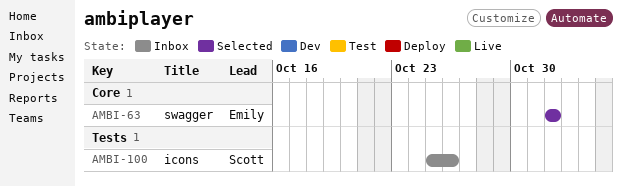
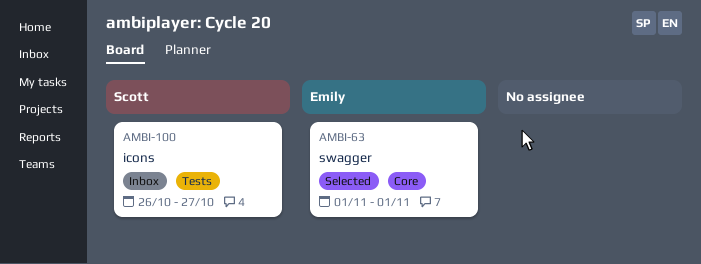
AMBI-100, start: Oct 25 -> Oct 26
AMBI-100, due: Oct 26 -> Oct 27

